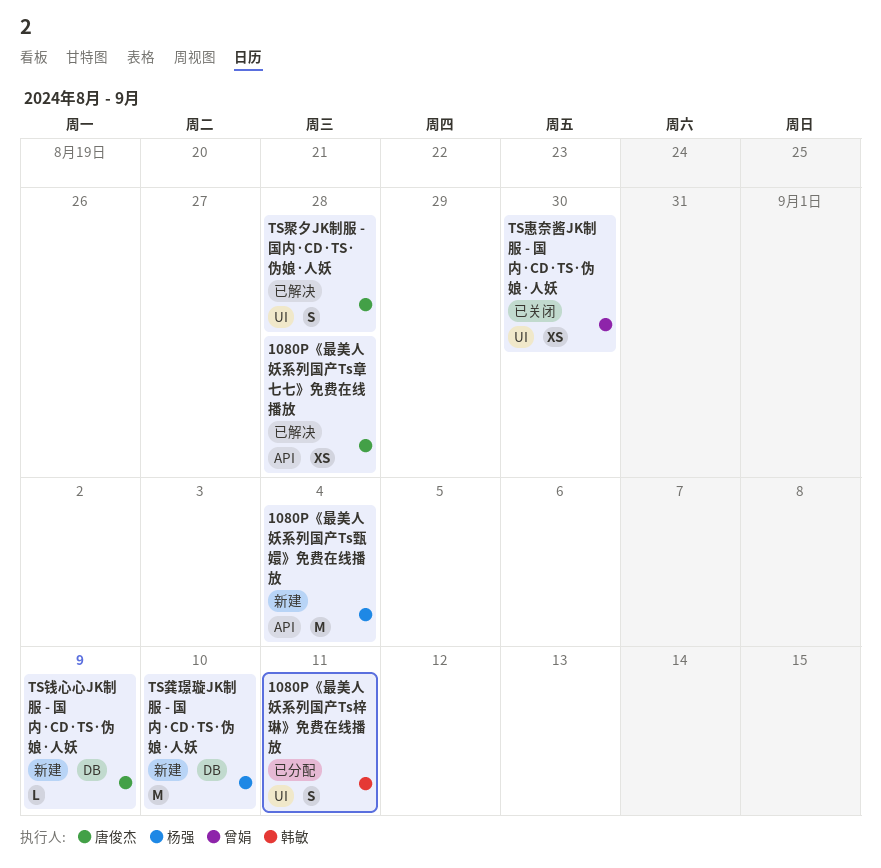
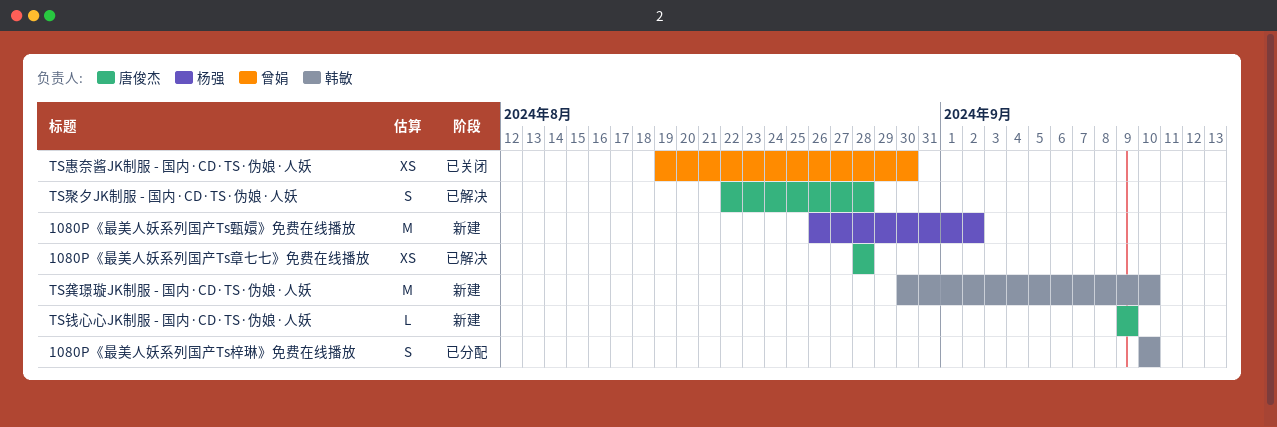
1080P《最美人妖系列国产Ts梓琳》免费在线播放, due: Sep 11 -> Sep 10
1080P《最美人妖系列国产Ts甄嬛》免费在线播放, due: Sep 4 -> Sep 2
TS龚璟璇JK制服 - 国内·CD·TS·伪娘·人妖, owner: 杨强 -> 韩敏

